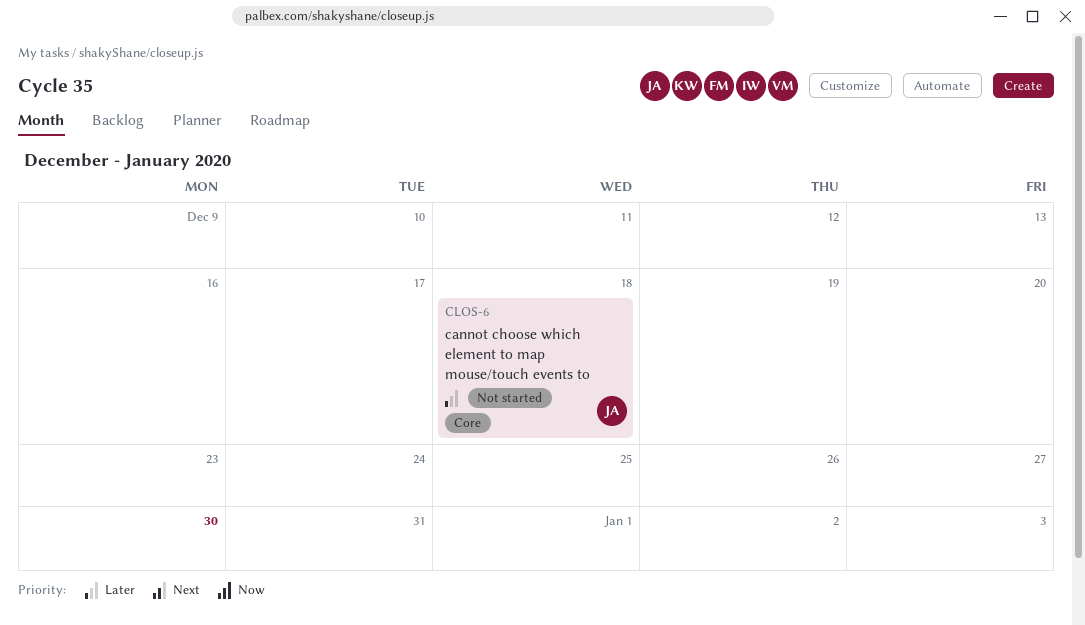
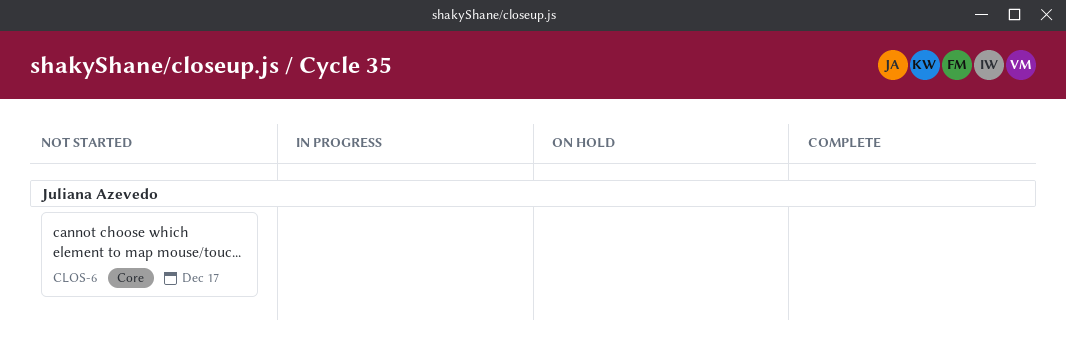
CLOS-6, due: Dec 18 -> Dec 17

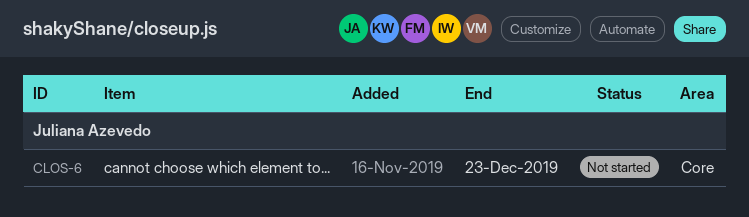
CLOS-6, due: Dec 17 -> Dec 23

